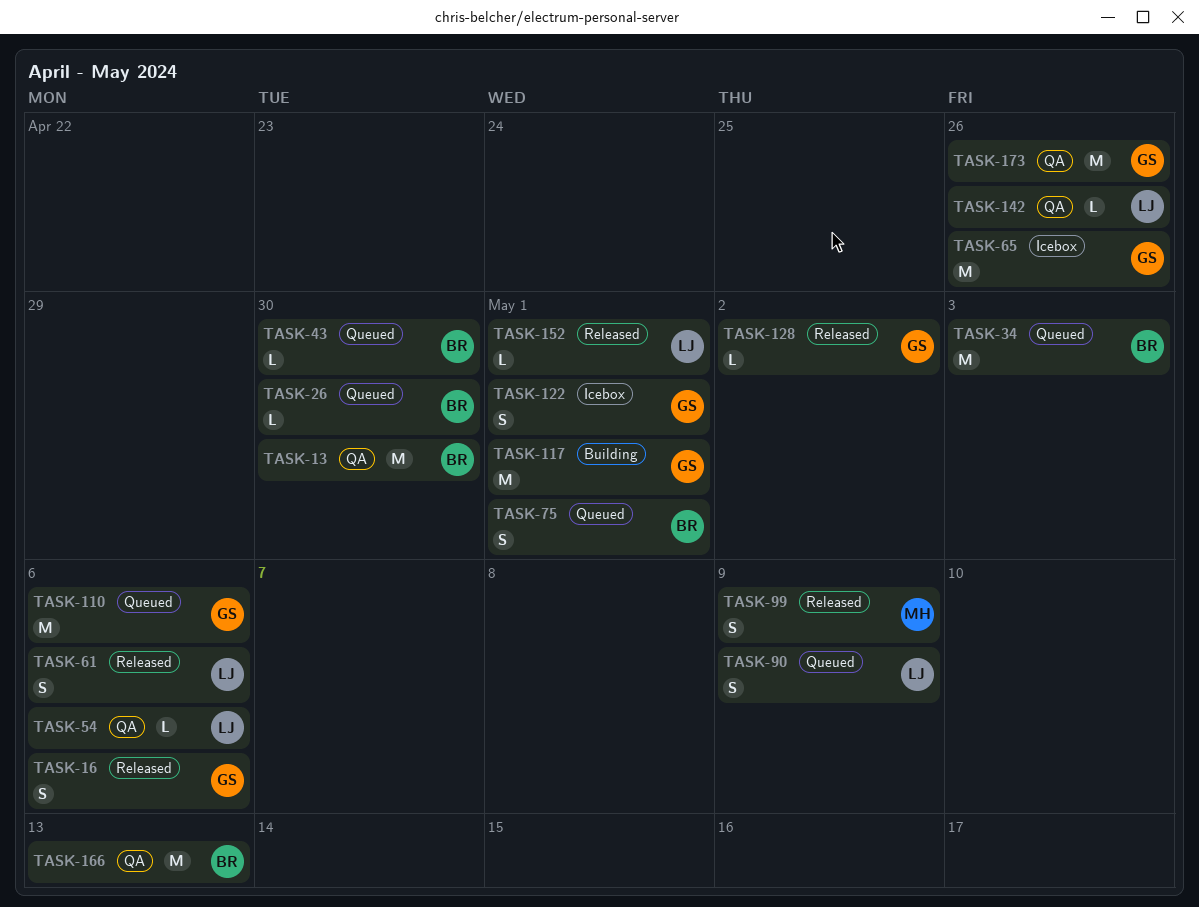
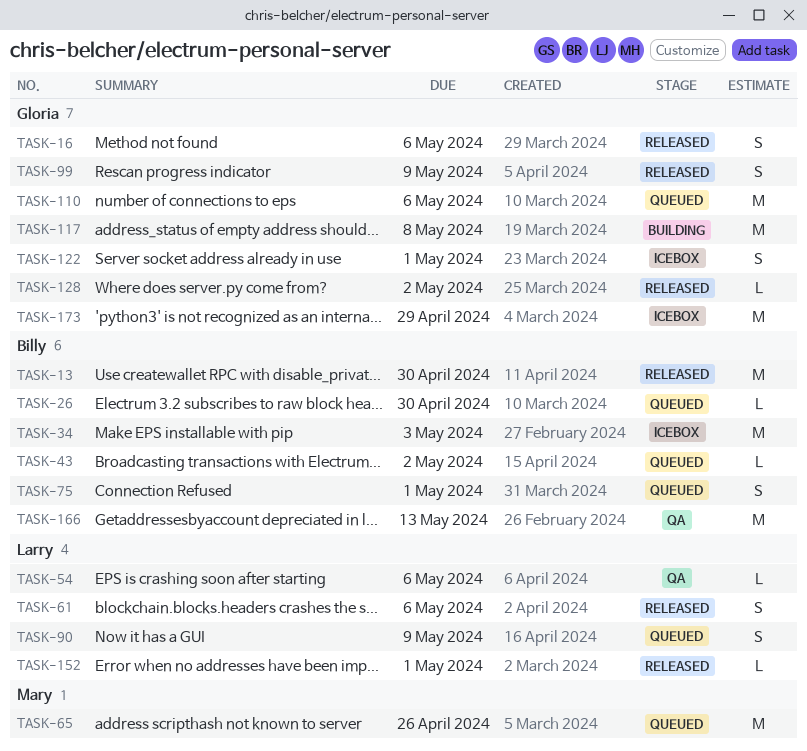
TASK-13, status: QA -> Released
TASK-34, status: Queued -> Icebox
TASK-43, due: Apr 30 -> May 2
TASK-65, status: Icebox -> Queued
TASK-65, owner: Gloria -> Mary
TASK-99, owner: Mary -> Gloria
TASK-117, due: May 1 -> May 8
TASK-142: present -> none
TASK-173, status: QA -> Icebox
TASK-173, due: Apr 26 -> Apr 29

